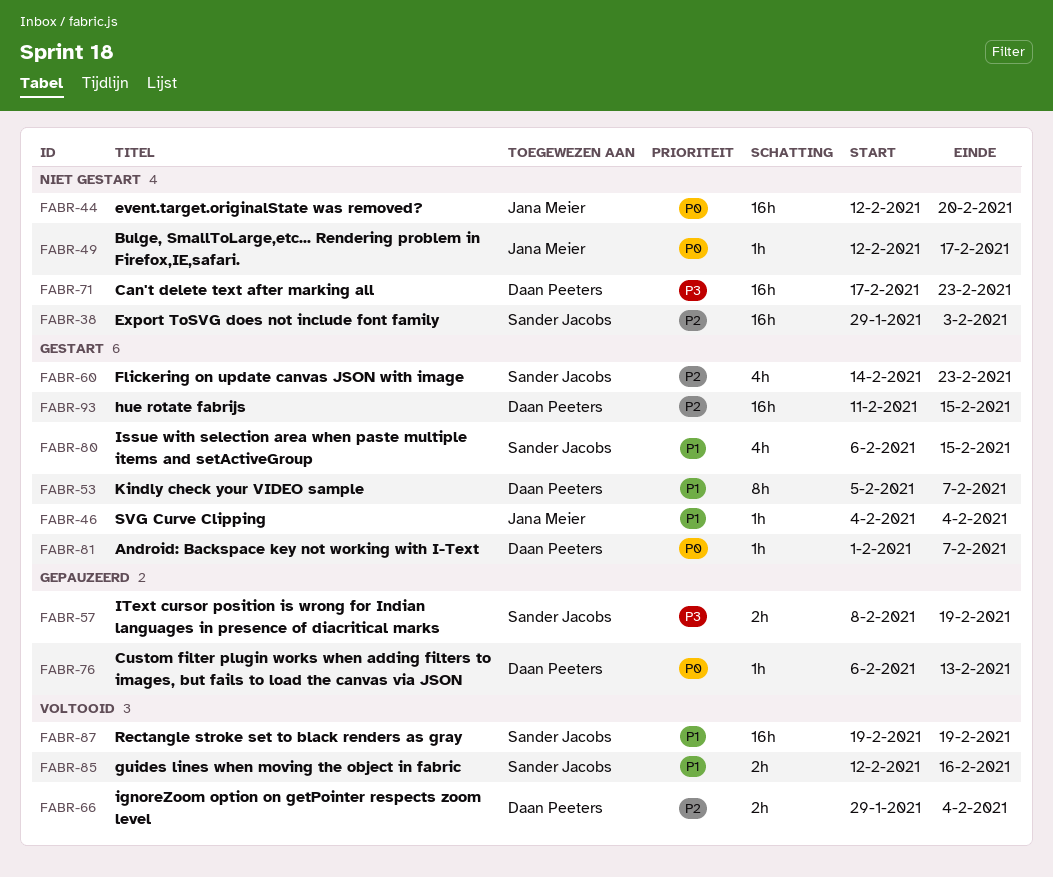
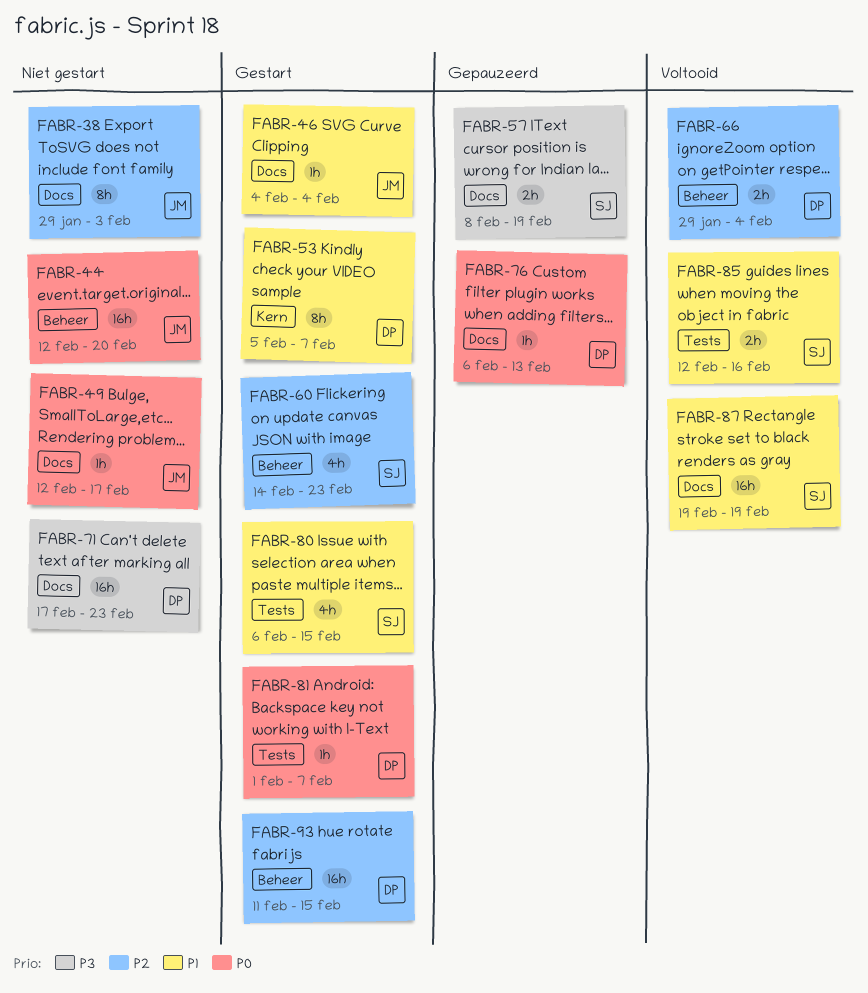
FABR-38, owner: Sander Jacobs -> Jana Meier
FABR-38, estimate: 16h -> 8h

